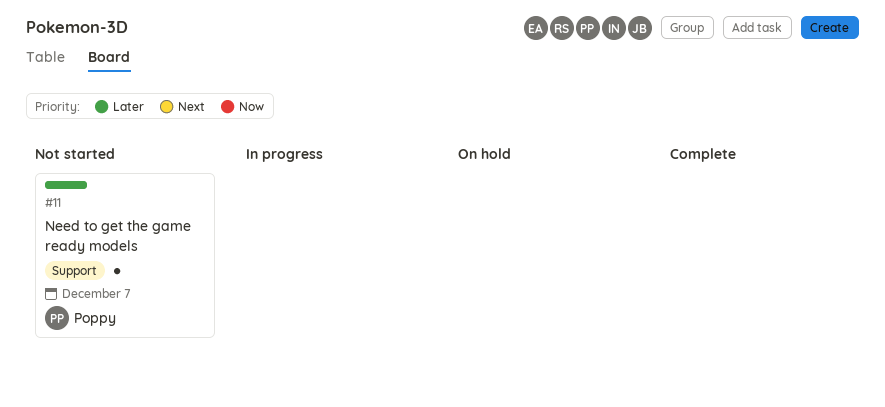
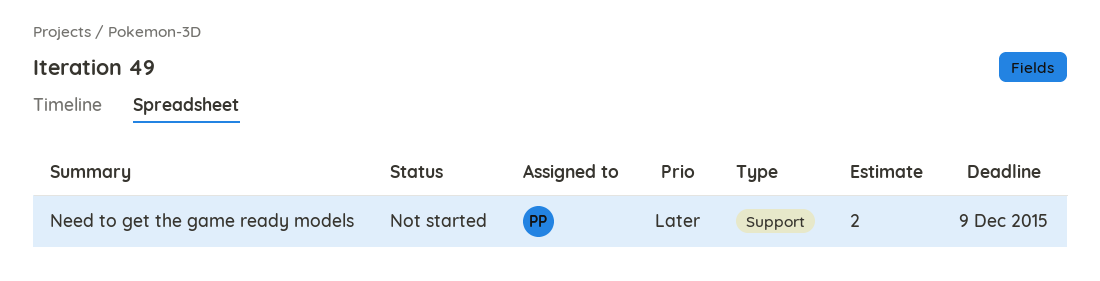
Need to get the game ready models, estimate: 1 -> 2
Need to get the game ready models, due: Dec 7 -> Dec 9

